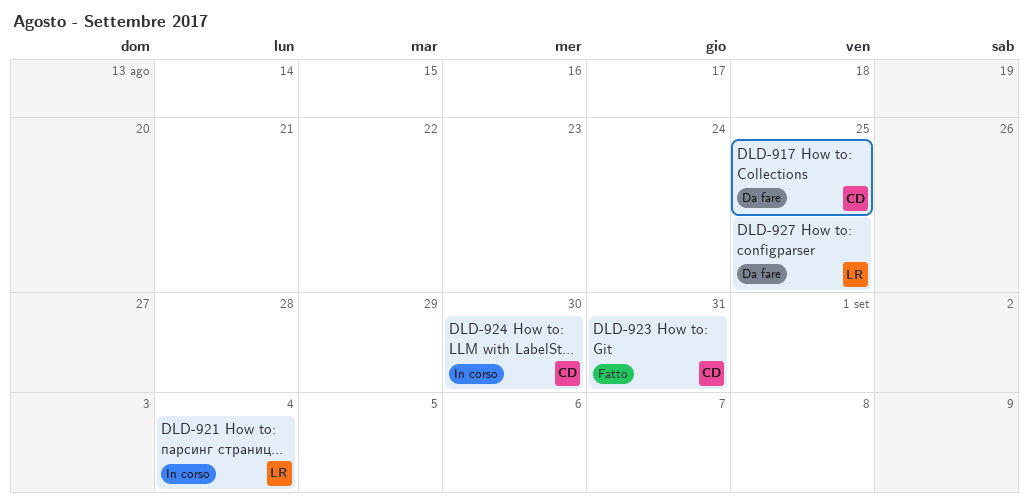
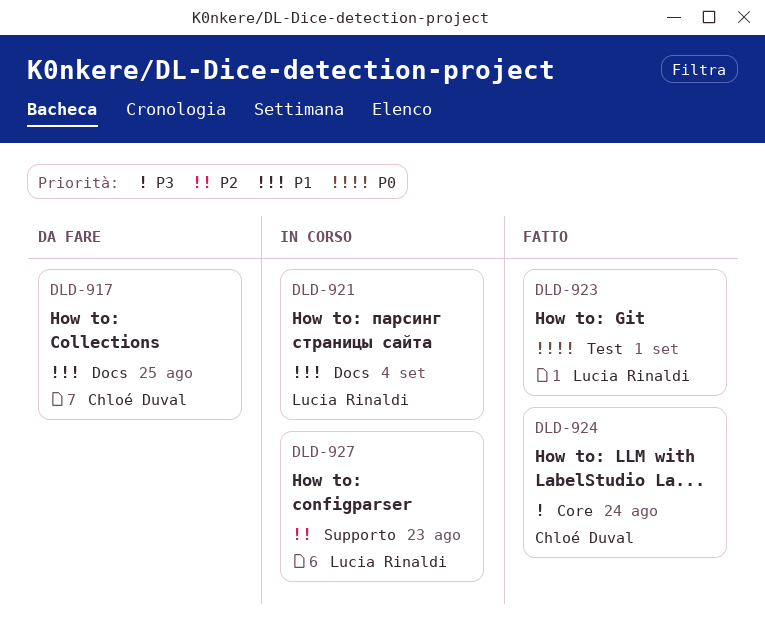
DLD-923, owner: Chloé Duval -> Lucia Rinaldi
DLD-923, due: Aug 31 -> Sep 1
DLD-924, status: In corso -> Fatto
DLD-924, due: Aug 30 -> Aug 24
DLD-927, status: Da fare -> In corso
DLD-927, due: Aug 25 -> Aug 23

